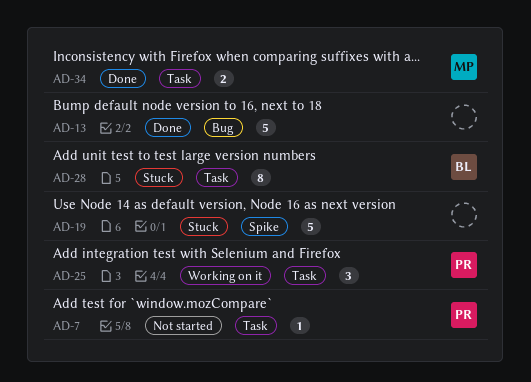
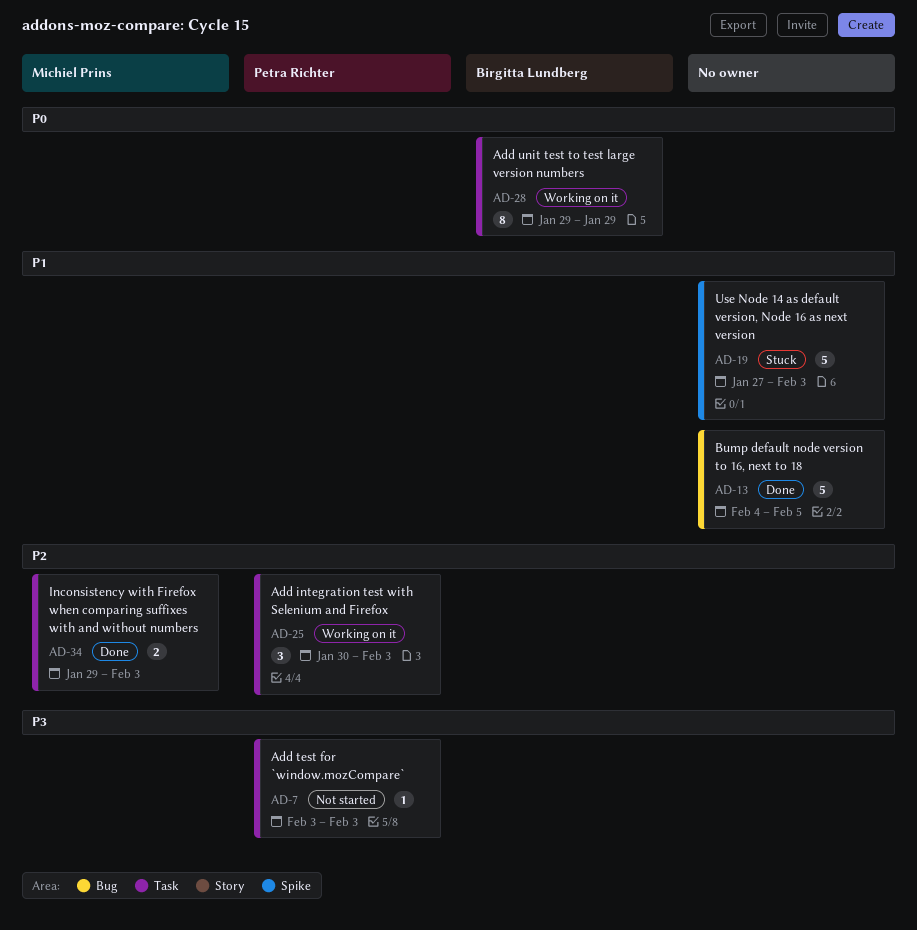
AD-28, status: Stuck -> Working on it

